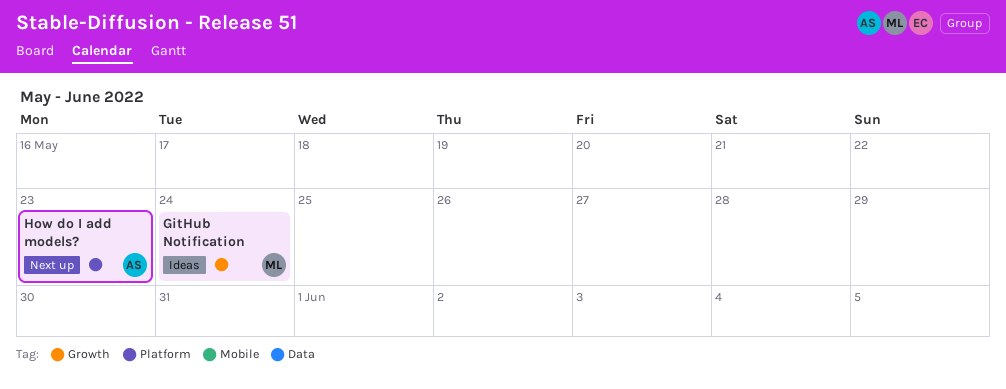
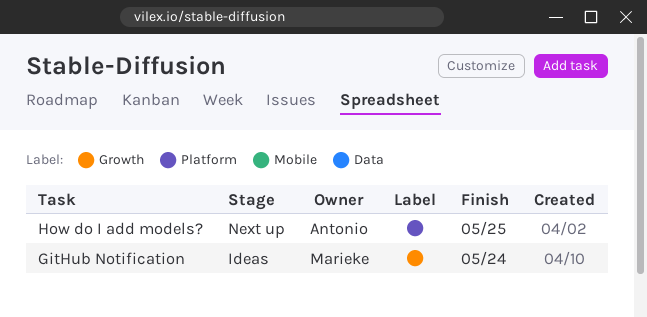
How do I add models?, due: May 23 -> May 25

